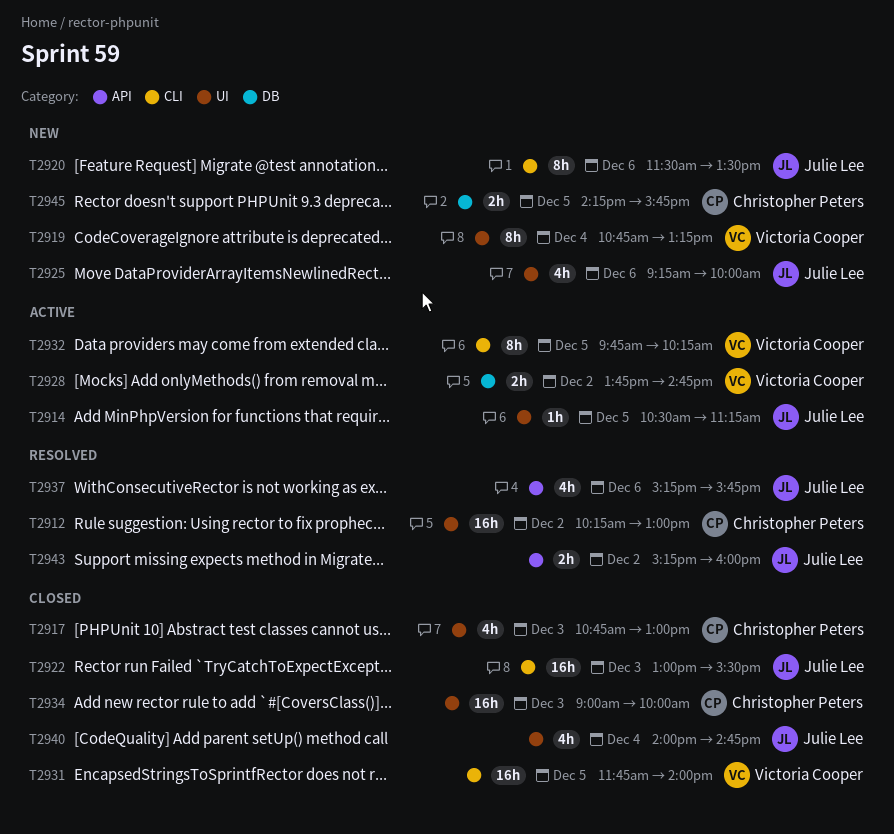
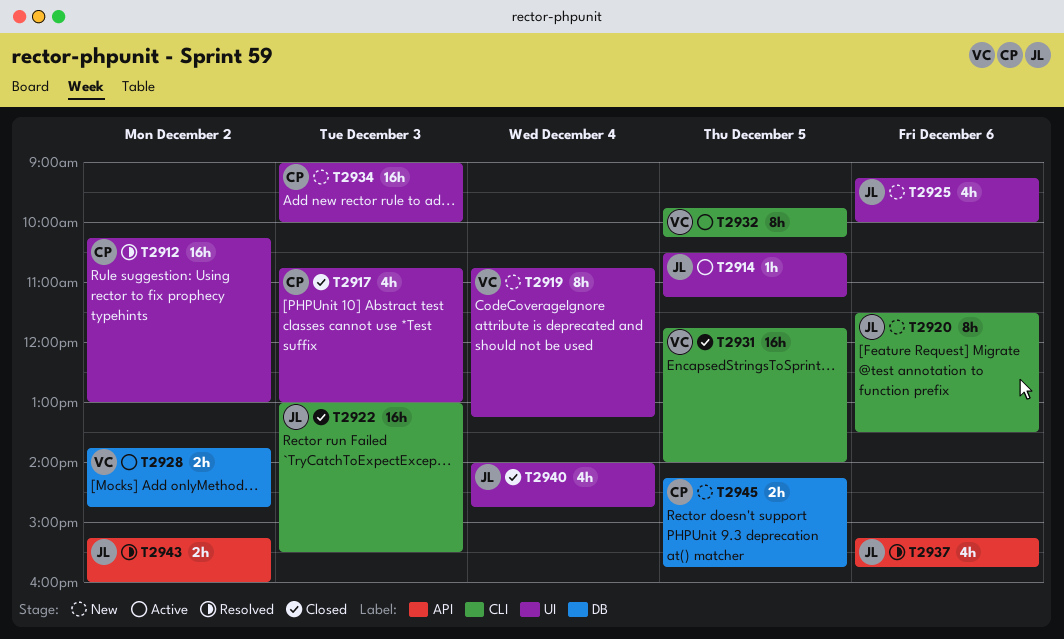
T2934, status: Closed -> New

